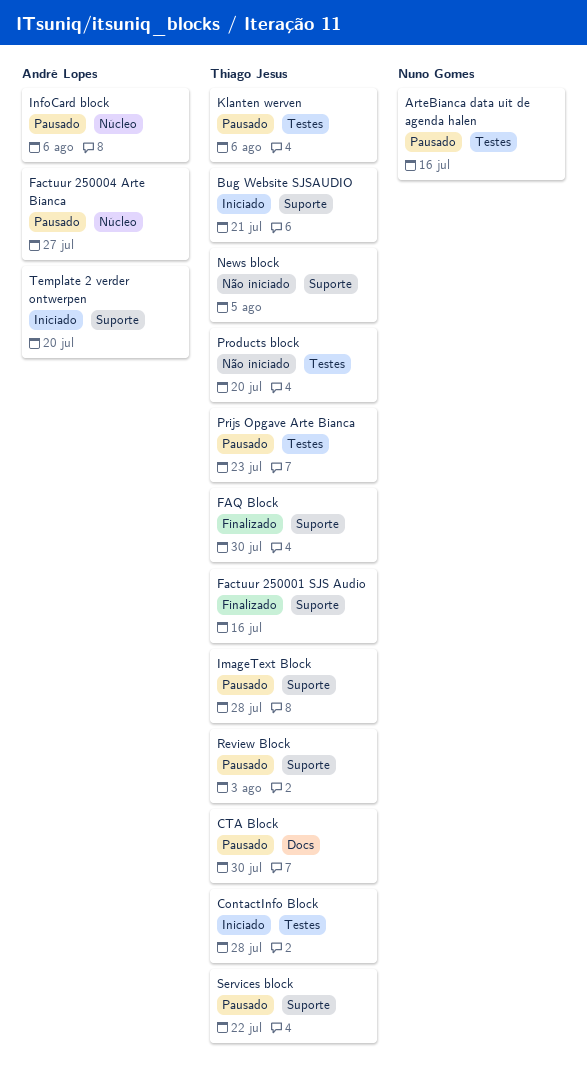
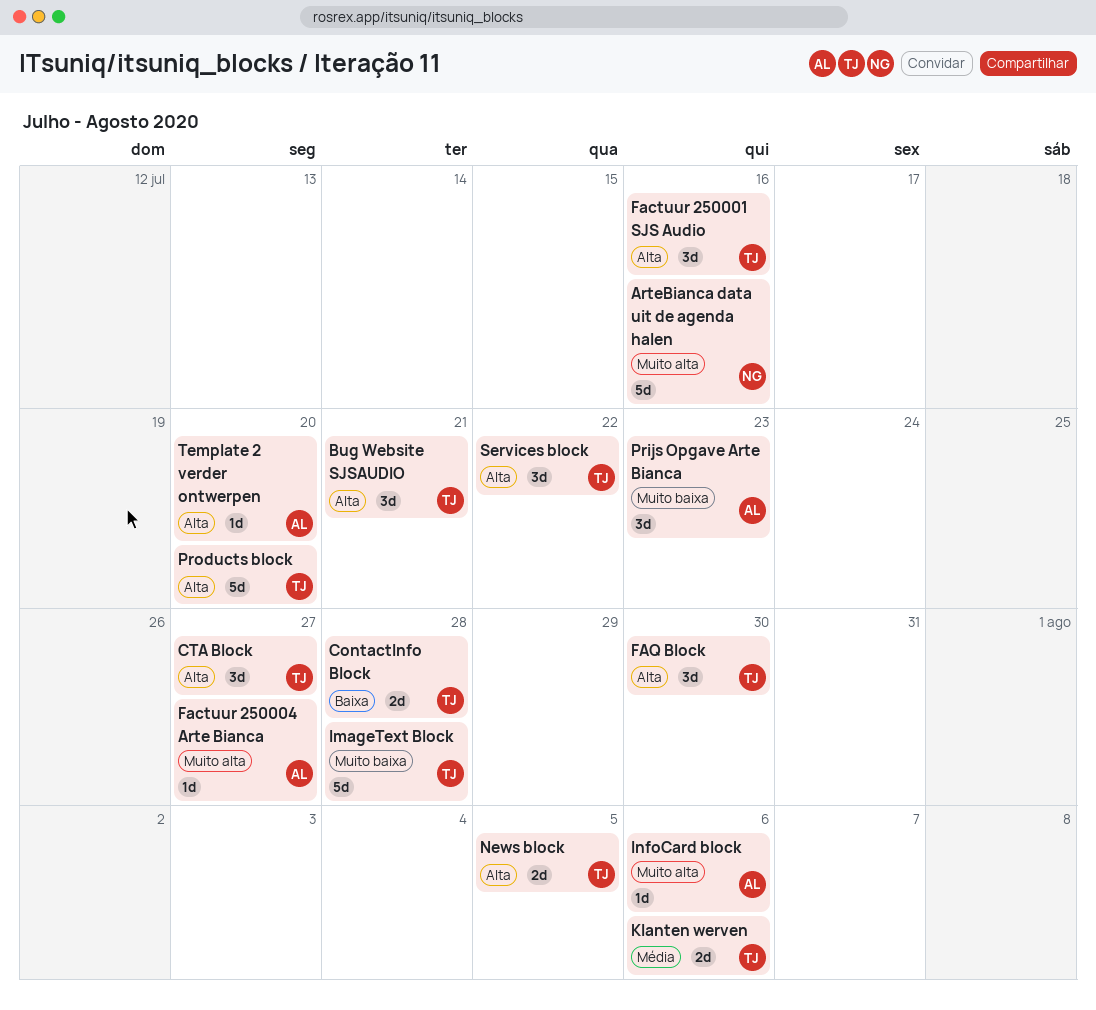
CTA Block, due: Jul 30 -> Jul 27
Prijs Opgave Arte Bianca, owner: Thiago Jesus -> André Lopes
Review Block: present -> none

